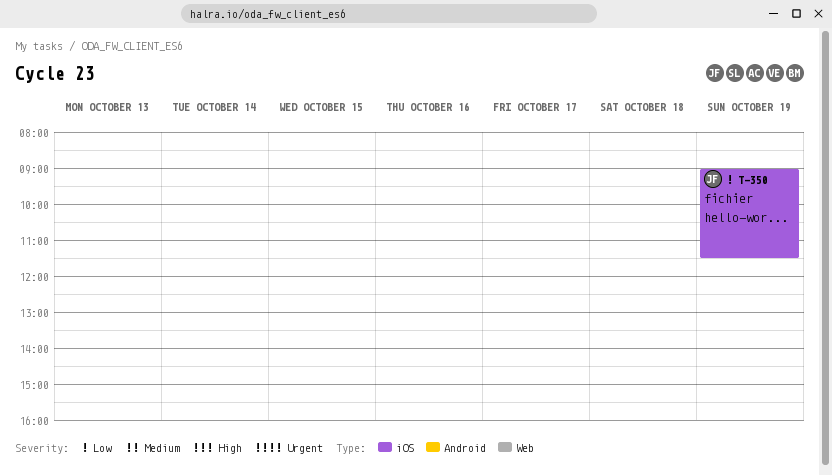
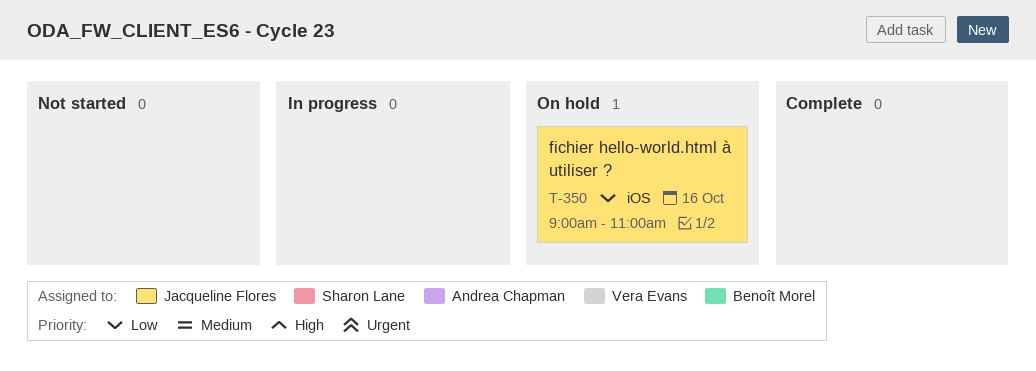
T-350, day: Oct 19 -> Oct 16
T-350, ends: 11:30 -> 11:00

